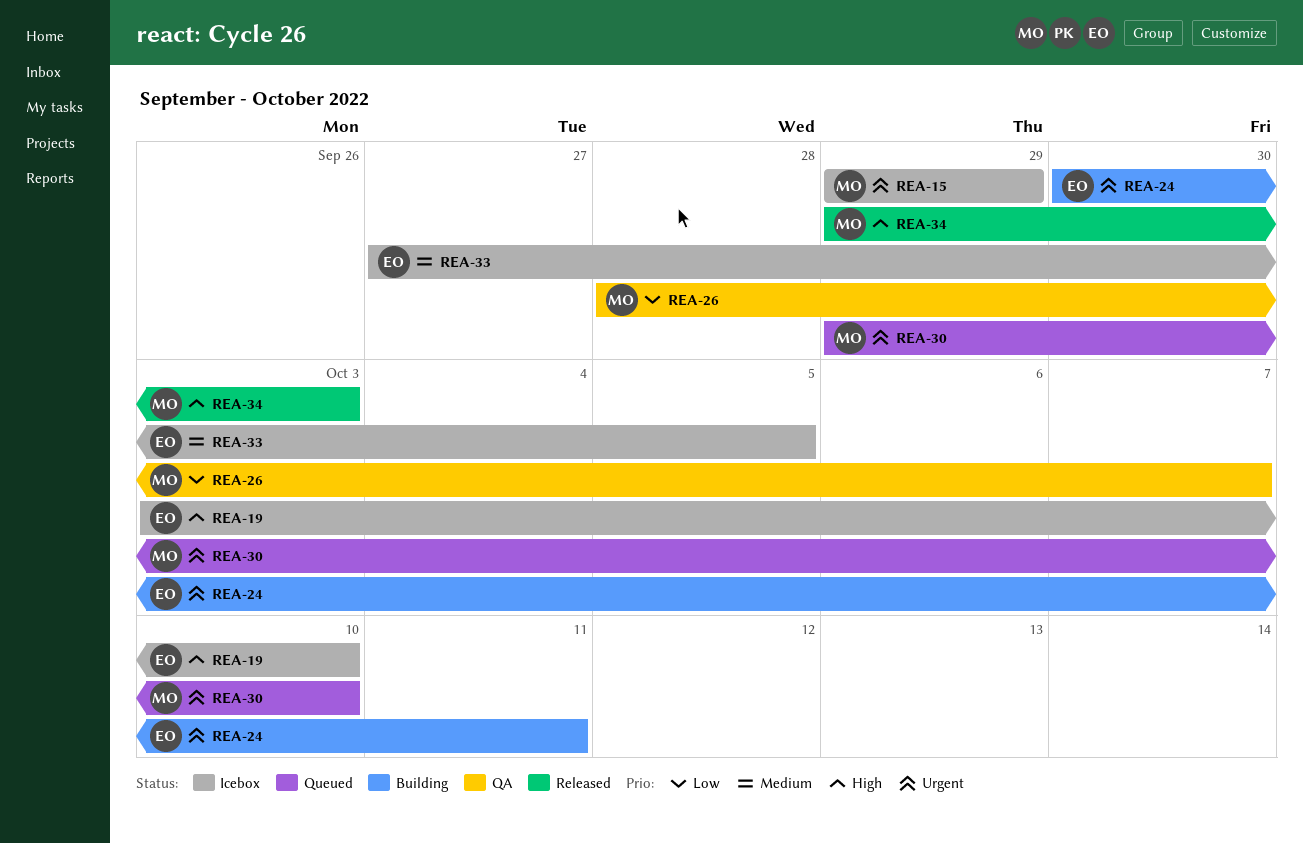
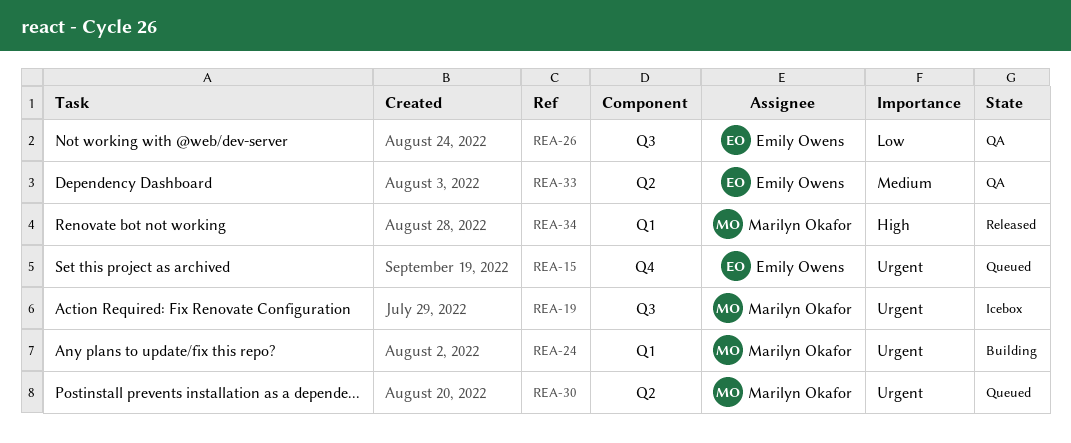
REA-15, status: Icebox -> Queued
REA-15, owner: Marilyn Okafor -> Emily Owens
REA-19, owner: Emily Owens -> Marilyn Okafor
REA-19, priority: High -> Urgent
REA-24, owner: Emily Owens -> Marilyn Okafor
REA-26, owner: Marilyn Okafor -> Emily Owens
REA-33, status: Icebox -> QA

